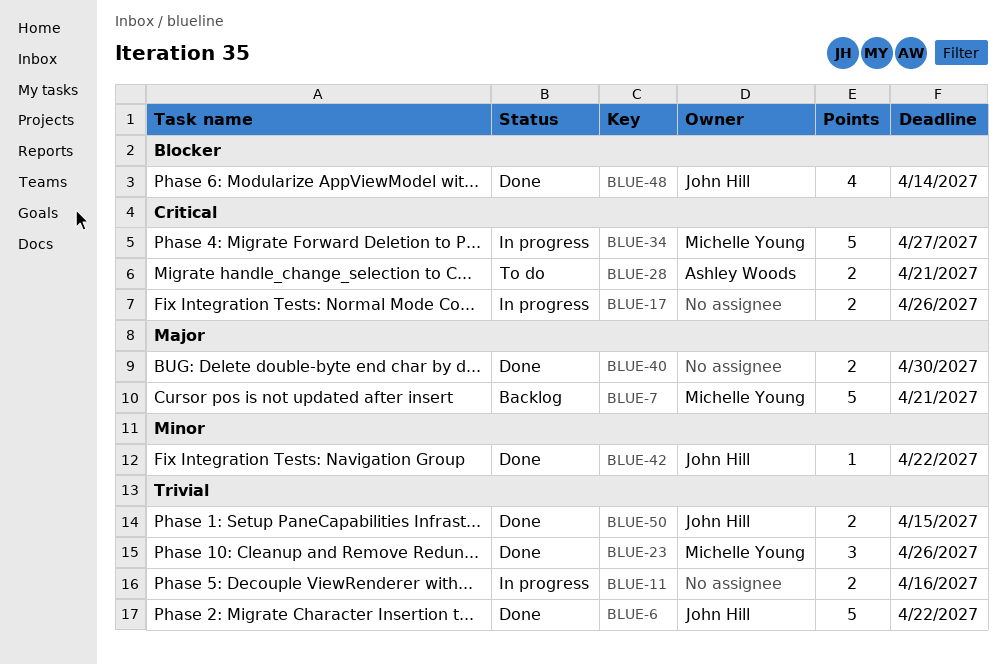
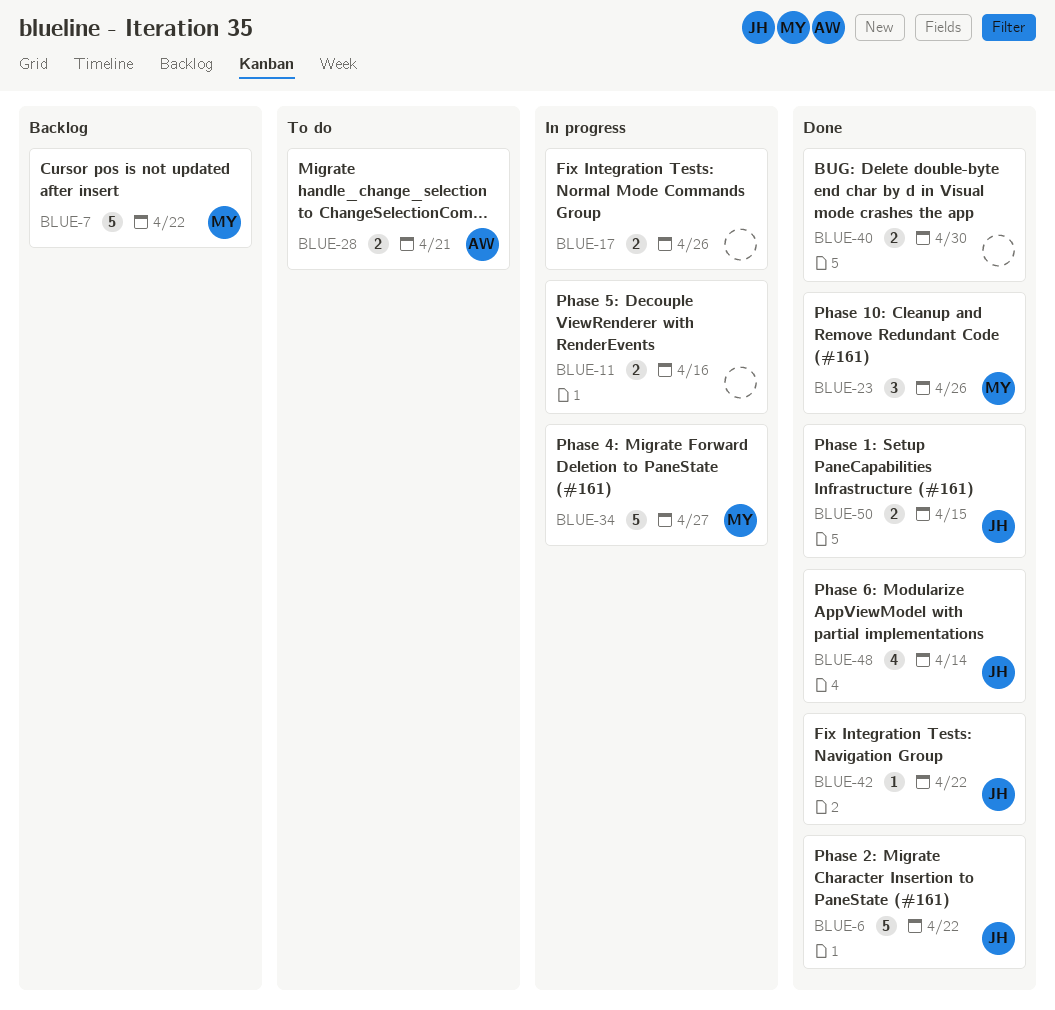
BLUE-7, due: Apr 21 -> Apr 22

